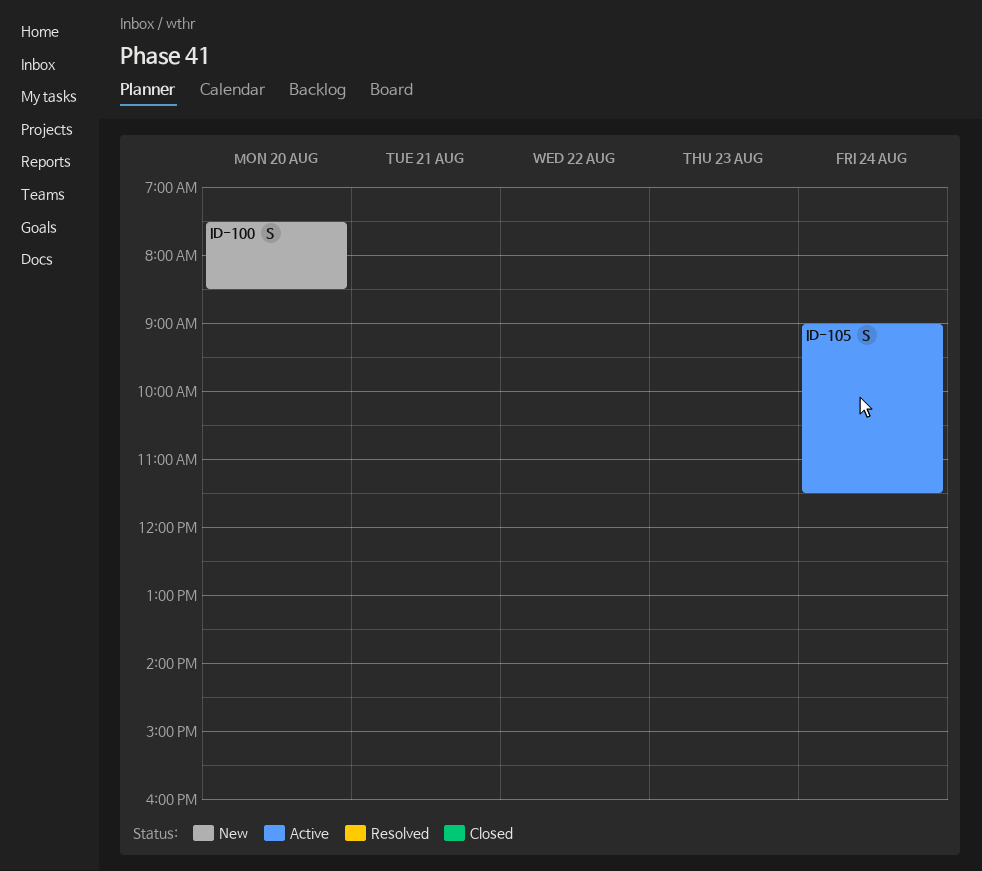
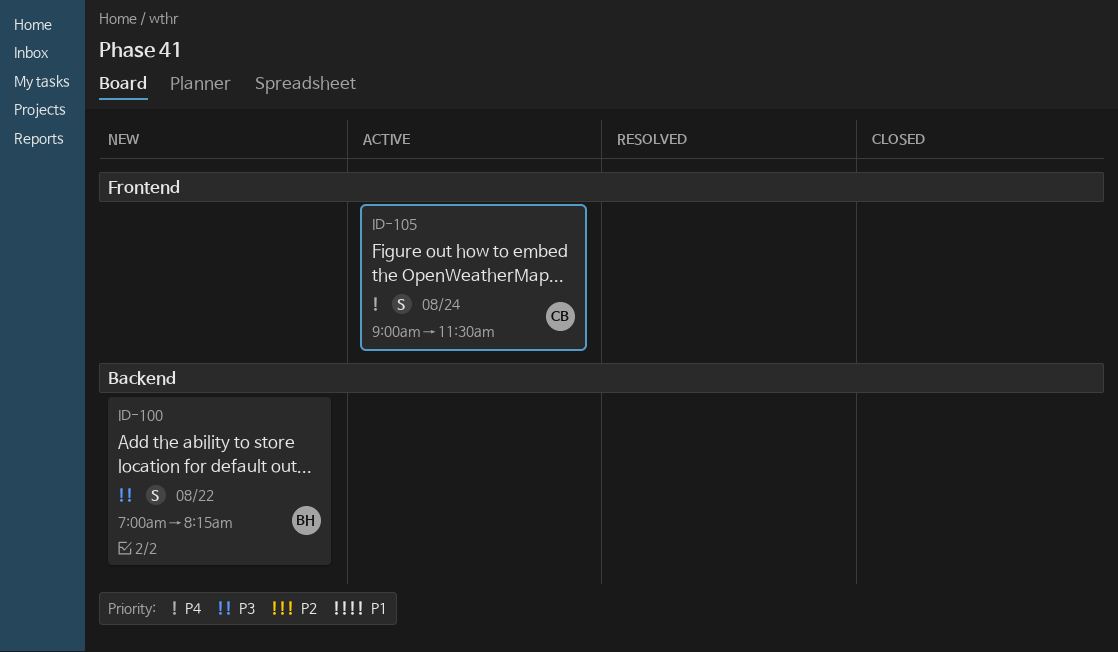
ID-100, day: Aug 20 -> Aug 22
ID-100, begins: 07:30 -> 07:00
ID-100, ends: 08:30 -> 08:15

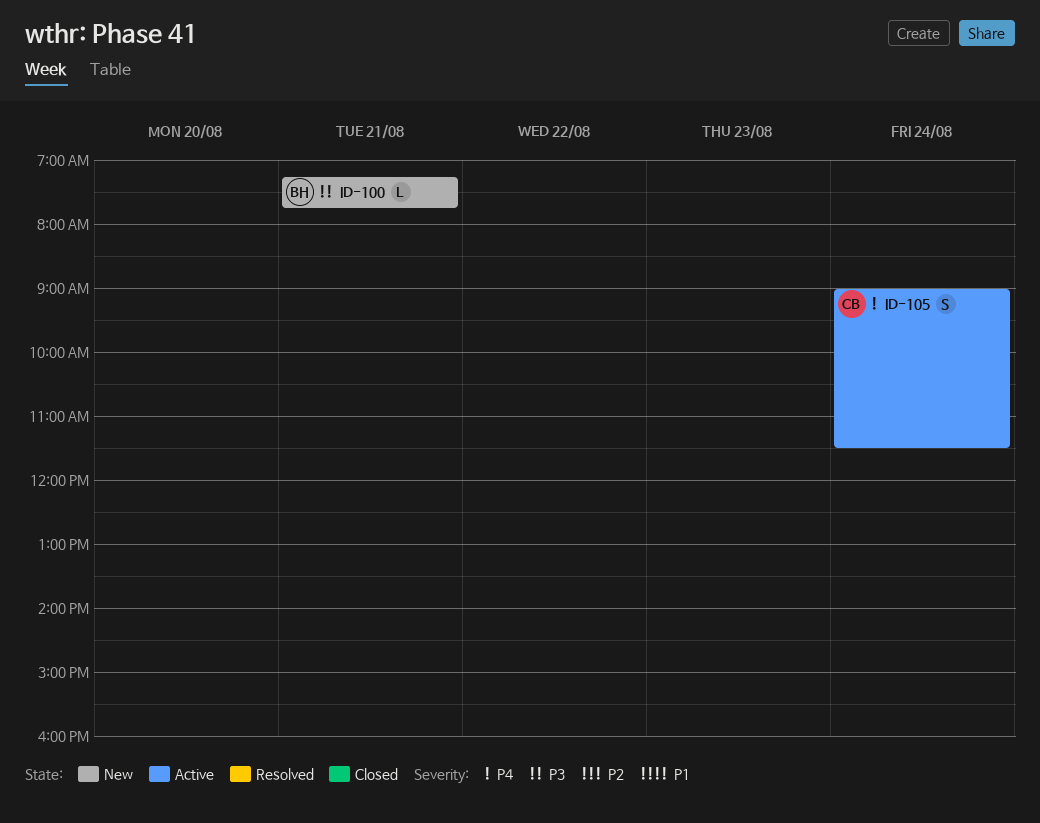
ID-100, estimate: S -> L
ID-100, day: Aug 22 -> Aug 21
ID-100, begins: 07:00 -> 07:15
ID-100, ends: 08:15 -> 07:45

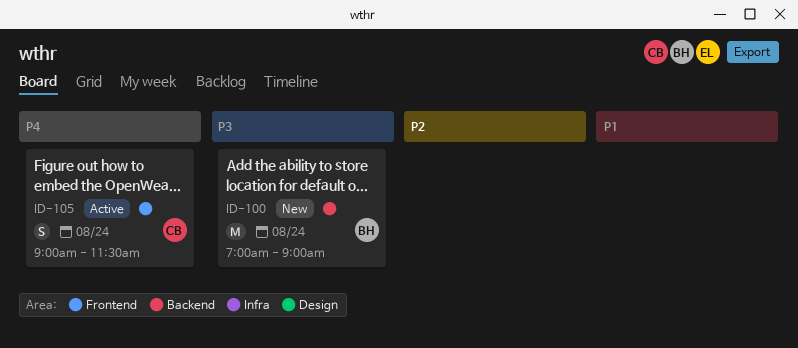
ID-100, estimate: L -> M
ID-100, day: Aug 21 -> Aug 24
ID-100, begins: 07:15 -> 07:00
ID-100, ends: 07:45 -> 09:00

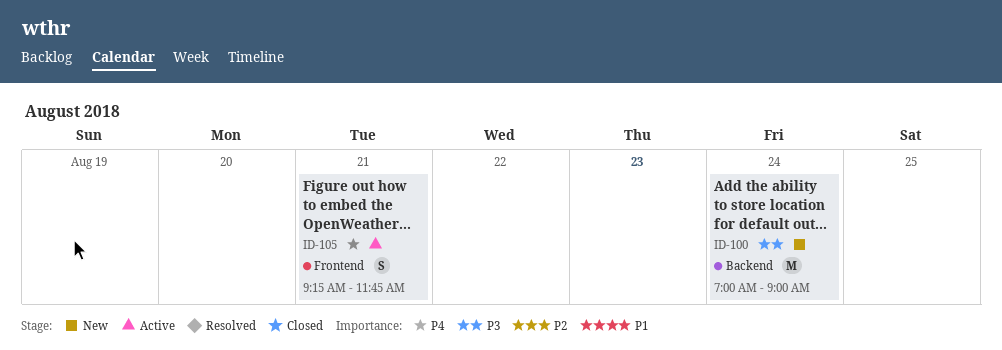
ID-105, day: Aug 24 -> Aug 21
ID-105, begins: 09:00 -> 09:15
ID-105, ends: 11:30 -> 11:45

